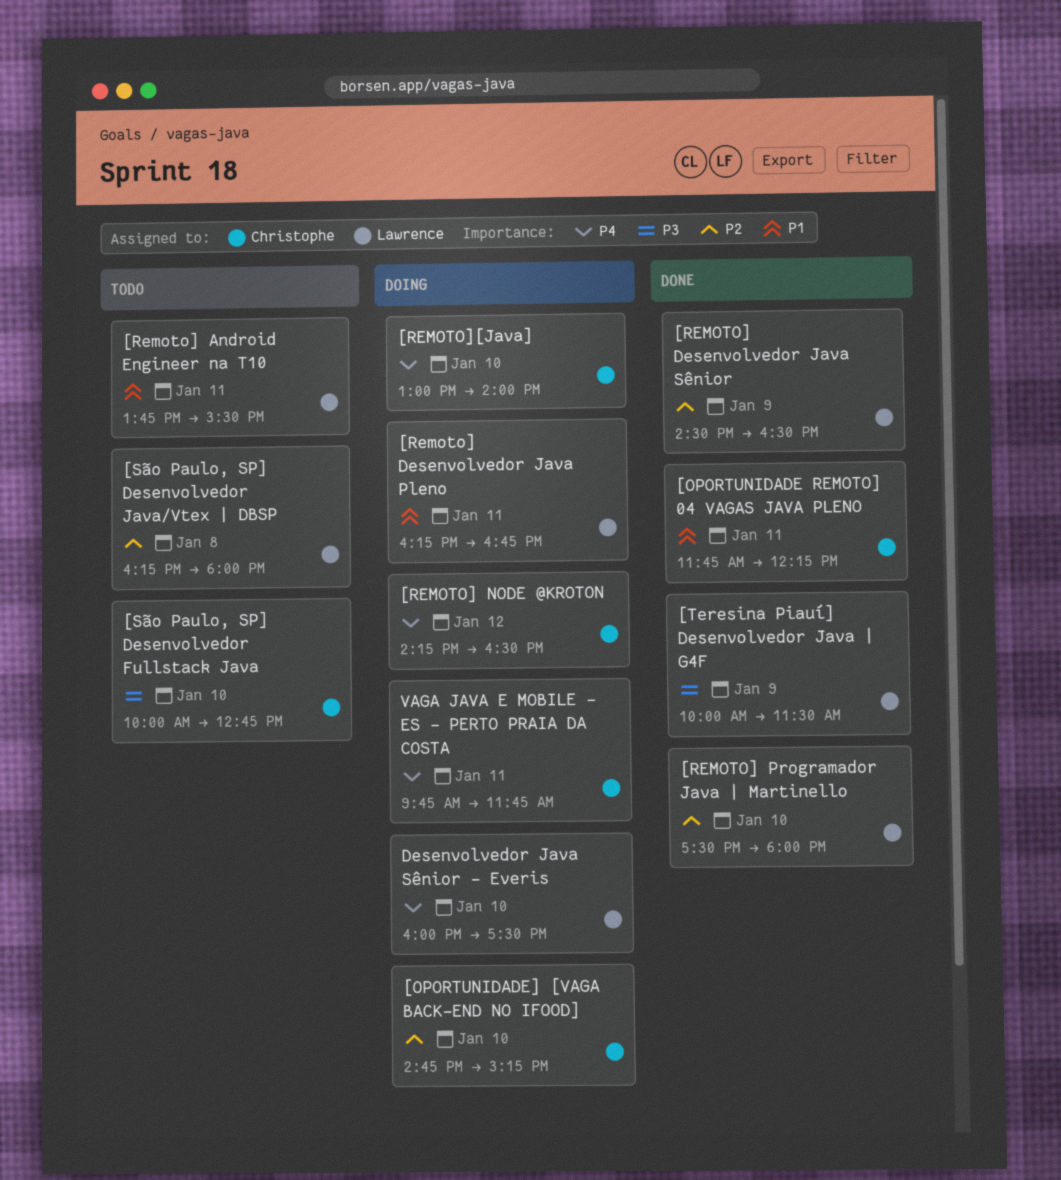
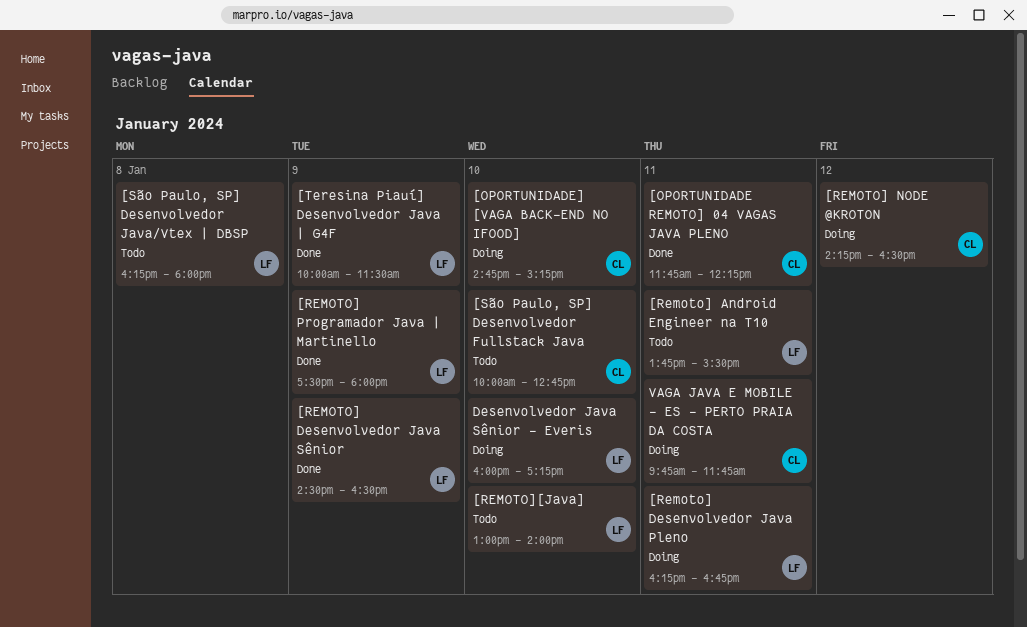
[REMOTO] Programador Java | Martinello, day: Jan 10 -> Jan 9
[REMOTO][Java], status: Doing -> Todo
[REMOTO][Java], owner: Christophe -> Lawrence
Desenvolvedor Java Sênior - Everis, ends: 17:30 -> 17:15

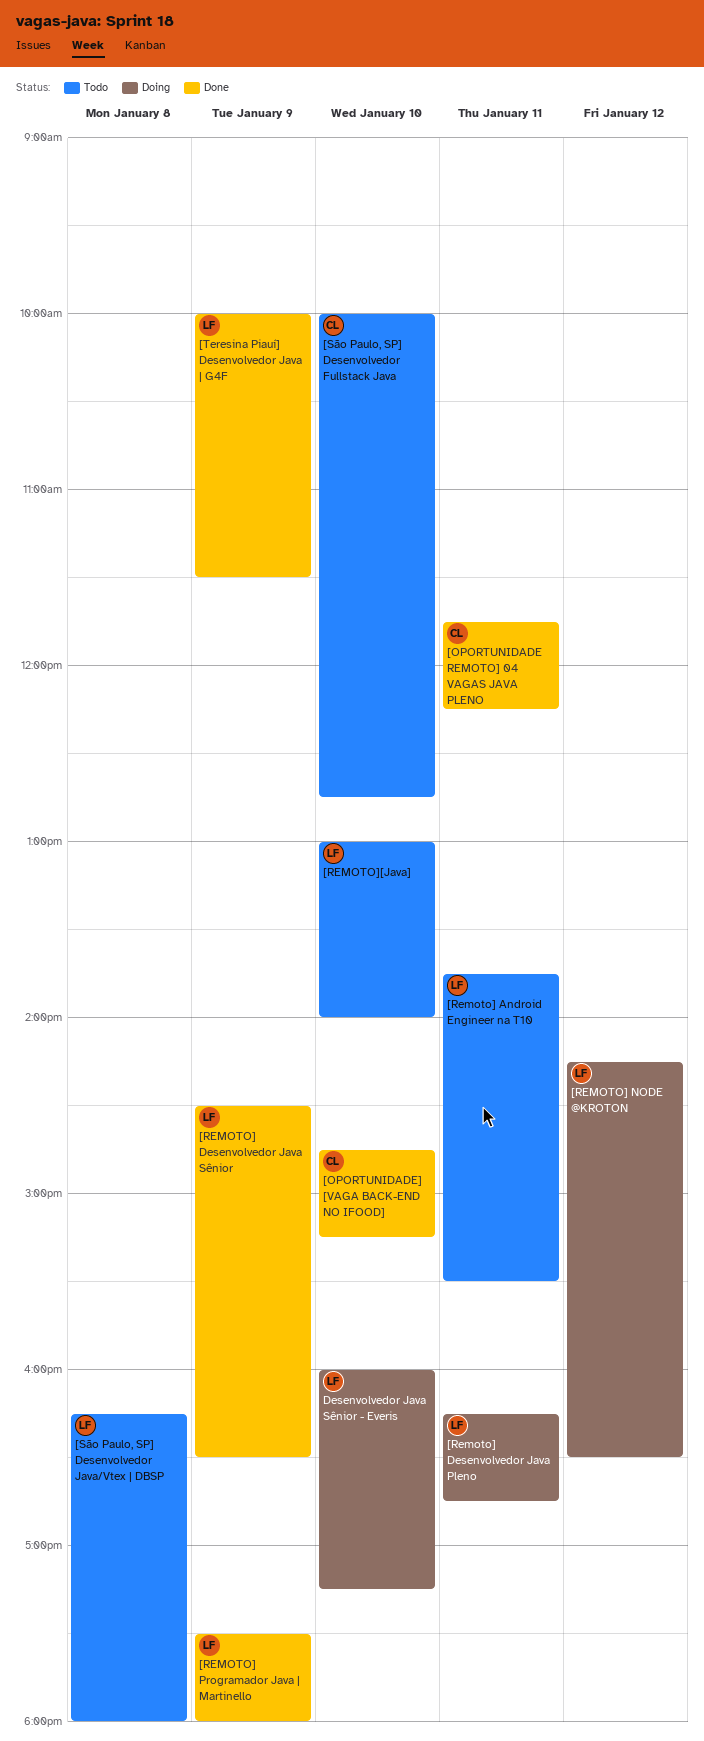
[OPORTUNIDADE] [VAGA BACK-END NO IFOOD], status: Doing -> Done
[REMOTO] NODE @KROTON, owner: CL -> LF
VAGA JAVA E MOBILE - ES - PERTO PRAIA DA COSTA: present -> none

